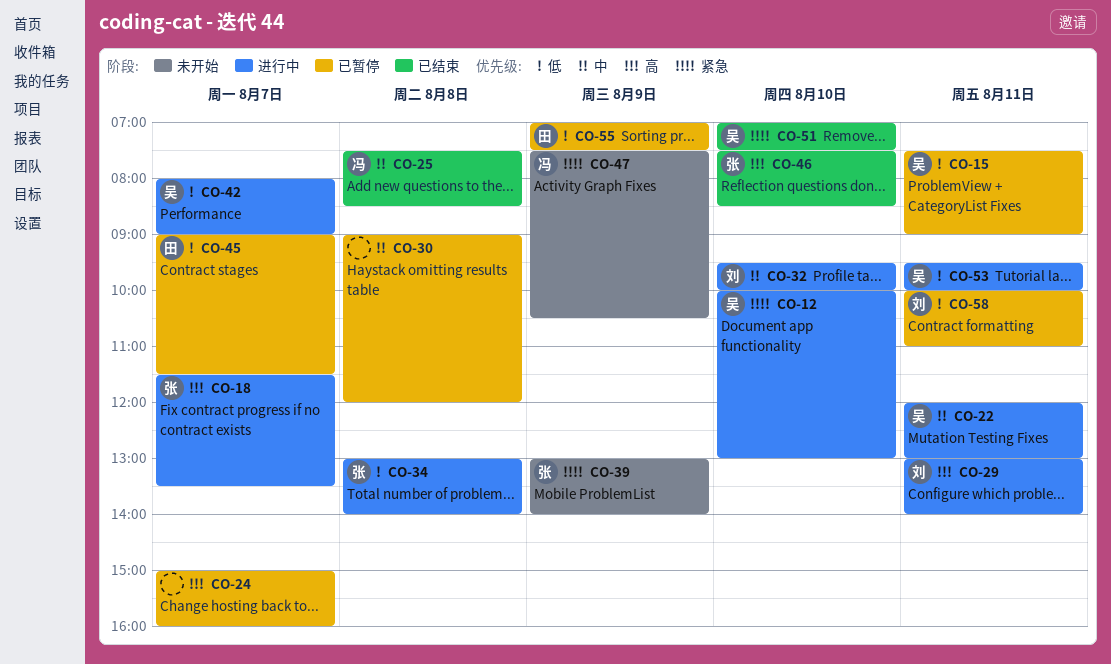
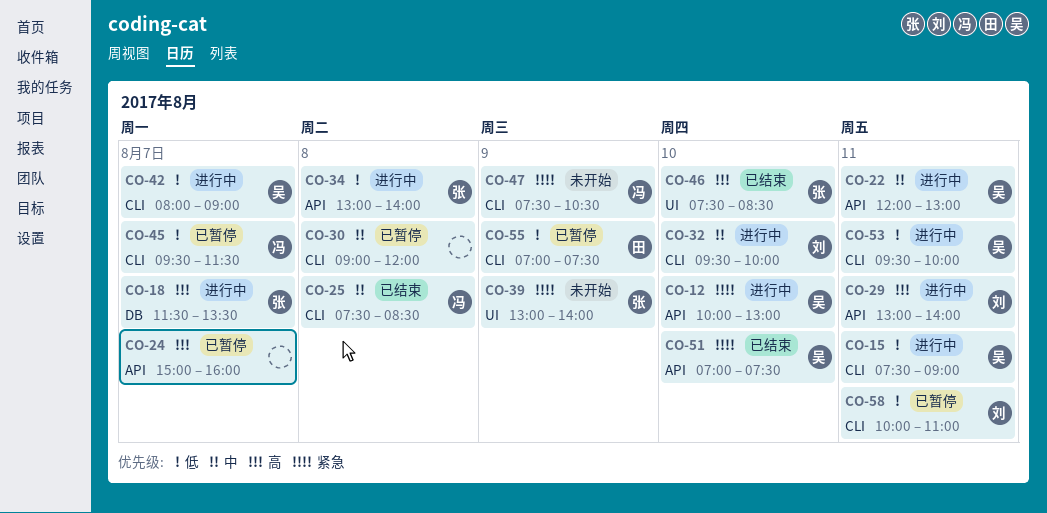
CO-15, status: 已暂停 -> 进行中
CO-45, owner: 田 -> 冯
CO-45, begins: 09:00 -> 09:30

